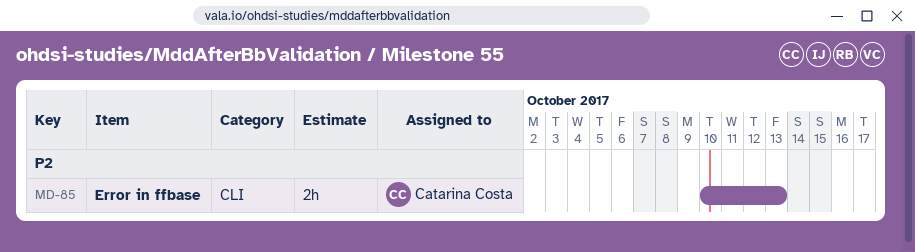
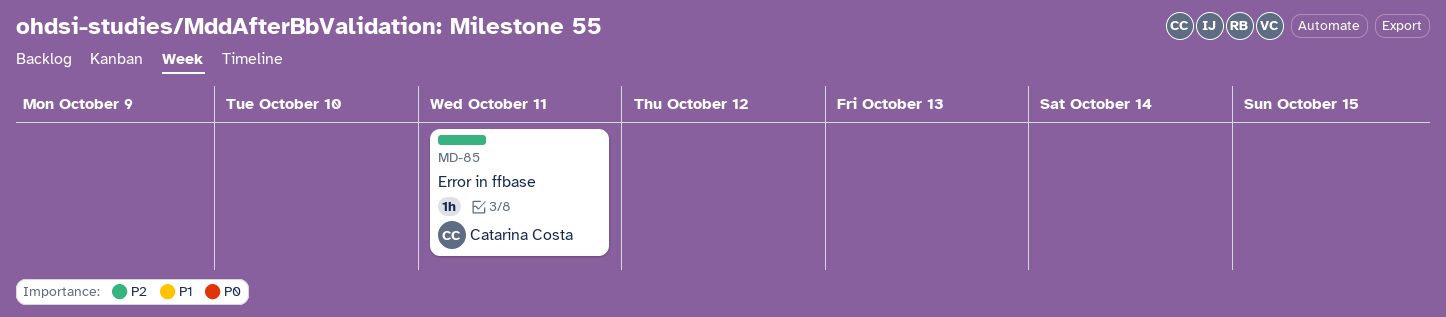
MD-85, estimate: 2h -> 1h
MD-85, due: Oct 13 -> Oct 11

